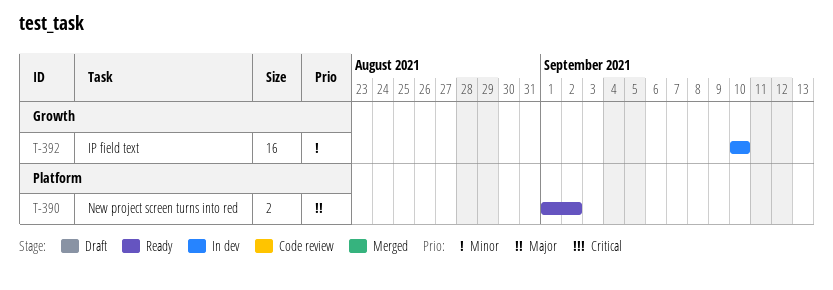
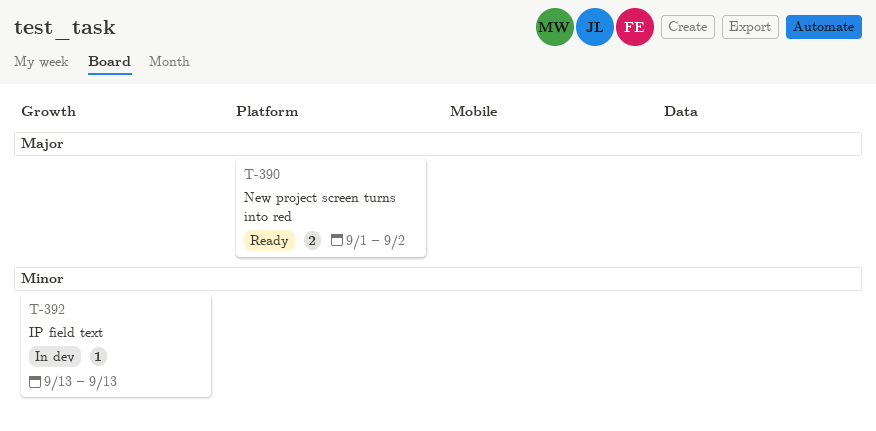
T-392, estimate: 16 -> 1
T-392, start: Sep 10 -> Sep 13
T-392, due: Sep 10 -> Sep 13

